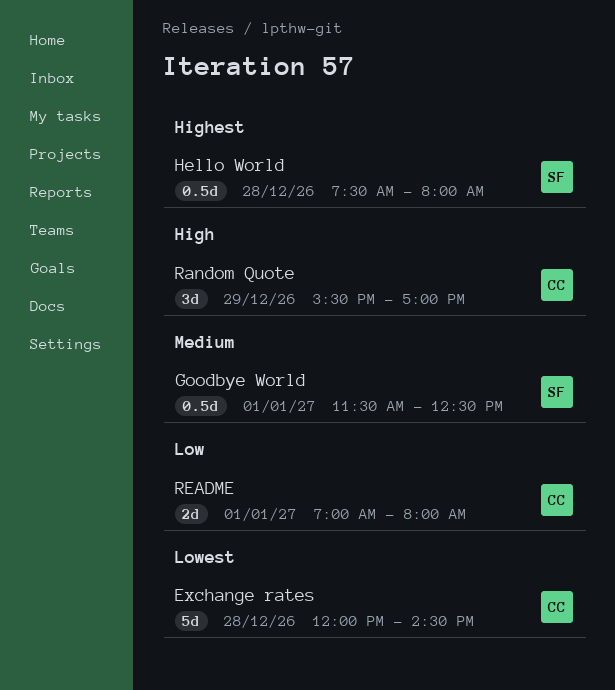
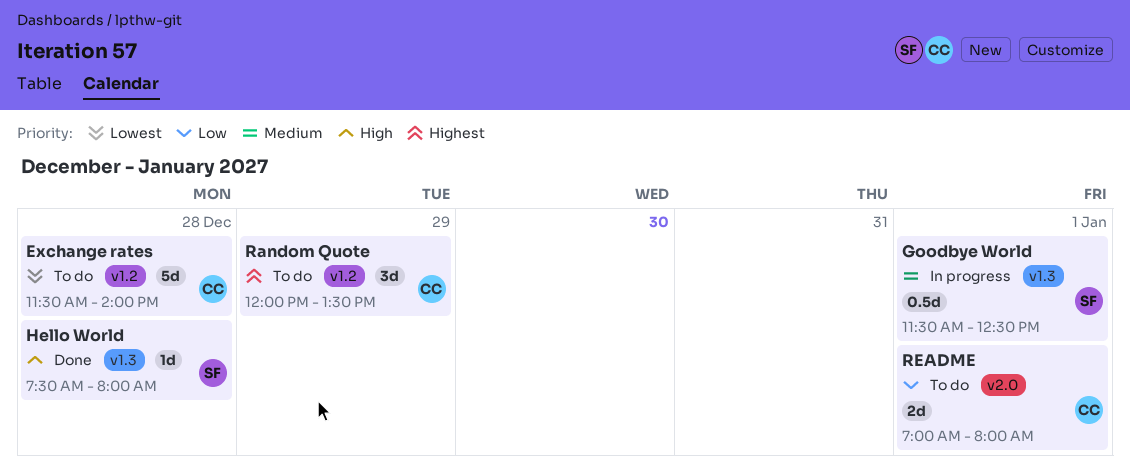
Exchange rates, begins: 12:00 -> 11:30
Exchange rates, ends: 14:30 -> 14:00
Hello World, priority: Highest -> High
Hello World, estimate: 0.5d -> 1d
Random Quote, priority: High -> Highest
Random Quote, begins: 15:30 -> 12:00
Random Quote, ends: 17:00 -> 13:30

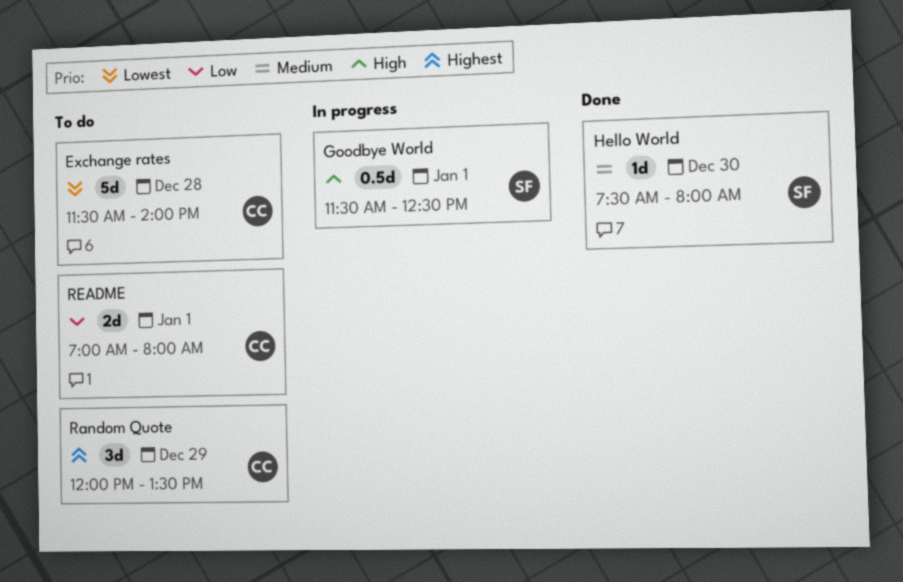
Goodbye World, priority: Medium -> High
Hello World, priority: High -> Medium
Hello World, day: Dec 28 -> Dec 30

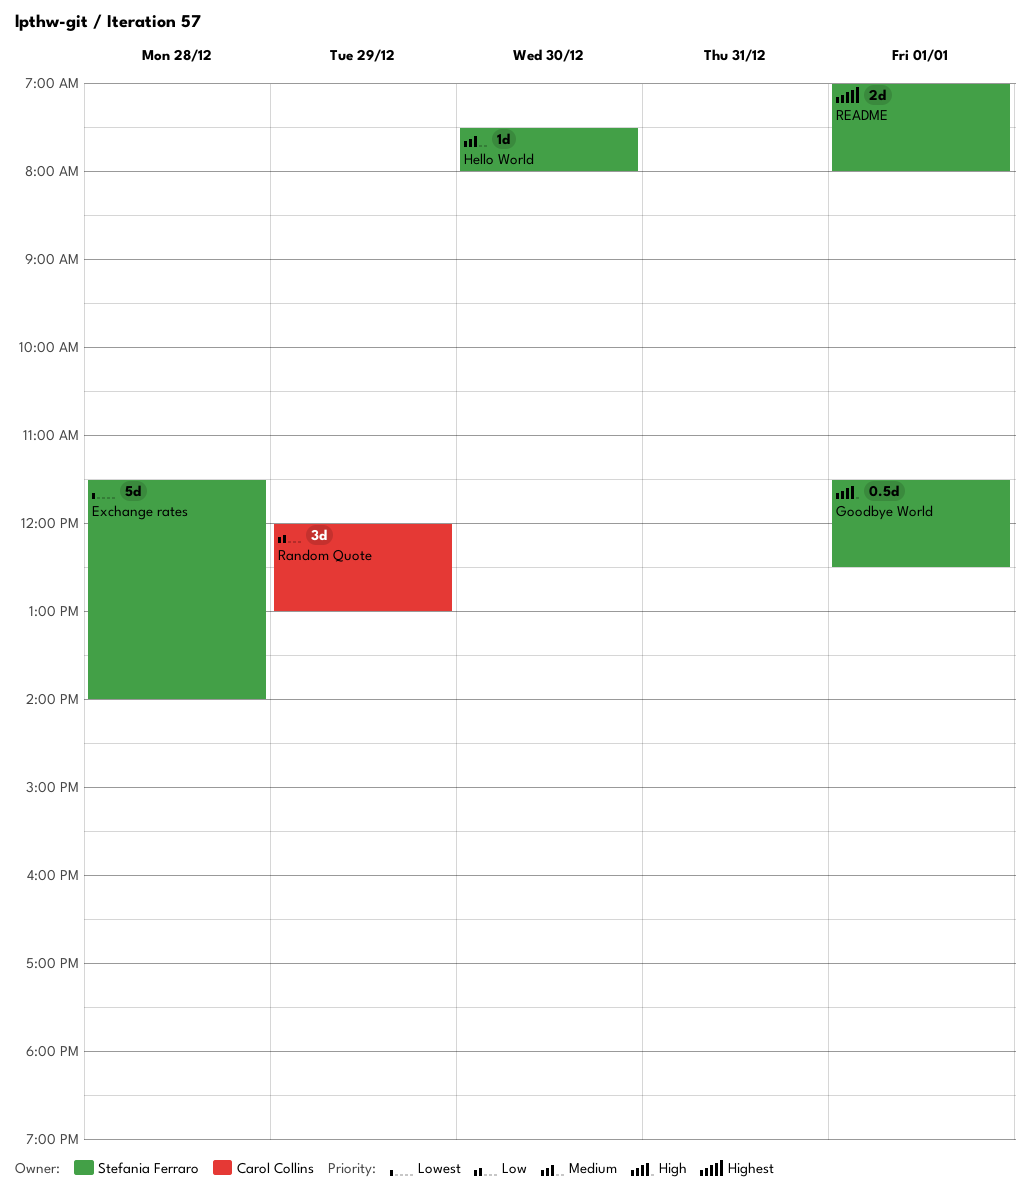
Exchange rates, owner: Carol Collins -> Stefania Ferraro
Random Quote, priority: Highest -> Low
Random Quote, ends: 13:30 -> 13:00
README, owner: Carol Collins -> Stefania Ferraro
README, priority: Low -> Highest

